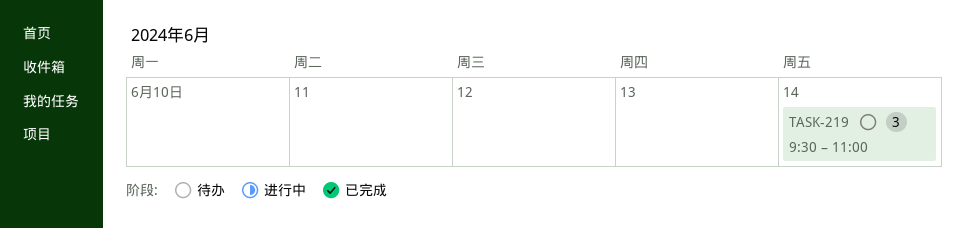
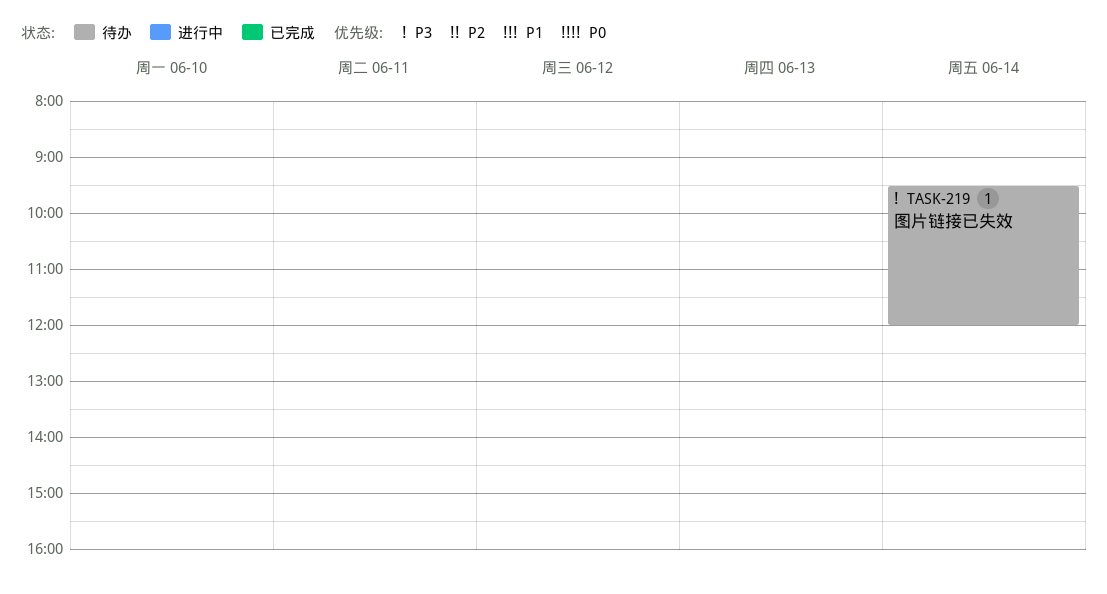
TASK-219, estimate: 3 -> 1
TASK-219, ends: 11:00 -> 12:00

